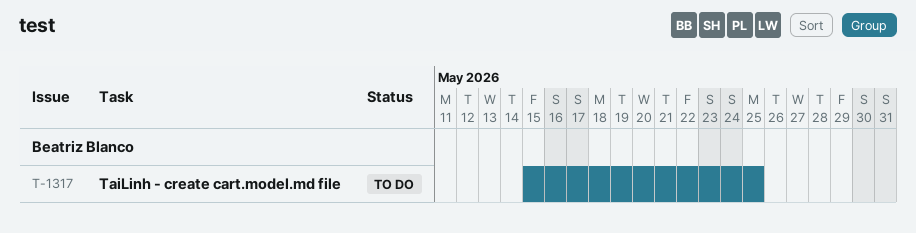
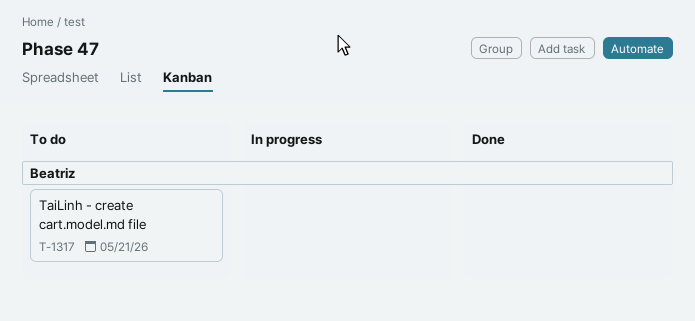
T-1317, due: May 25 -> May 21

